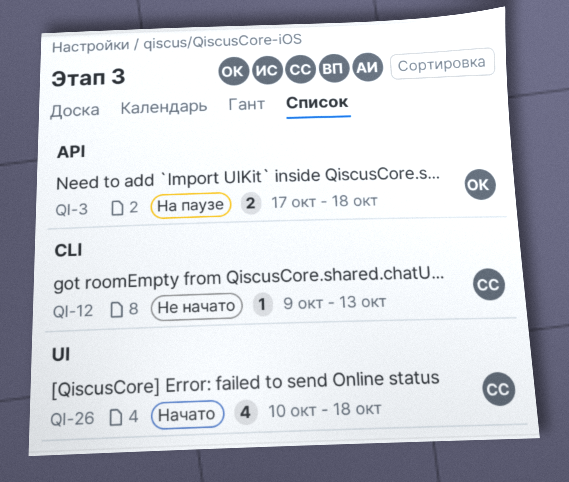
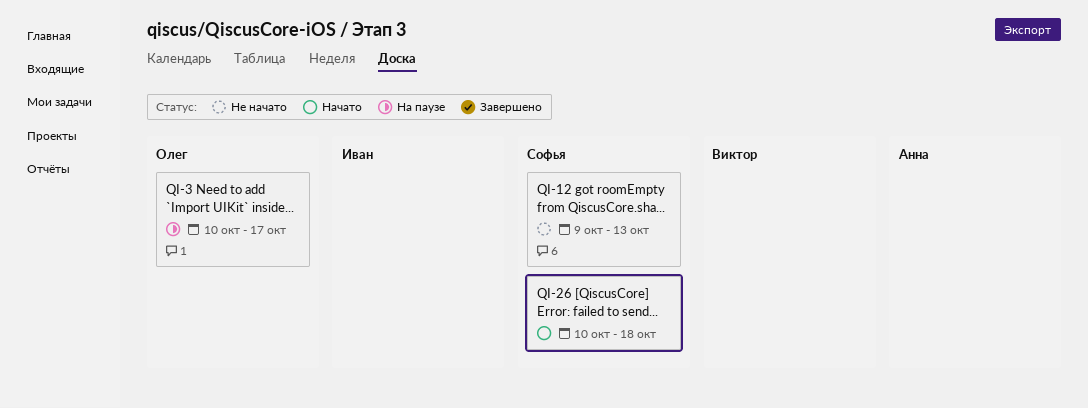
QI-3, start: Oct 17 -> Oct 10
QI-3, due: Oct 18 -> Oct 17

